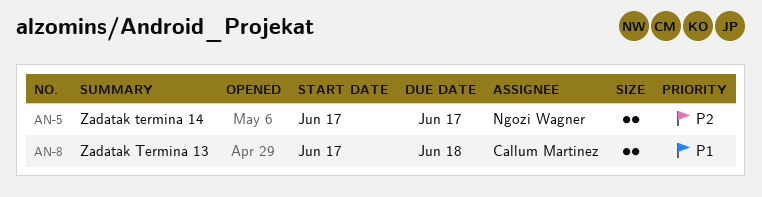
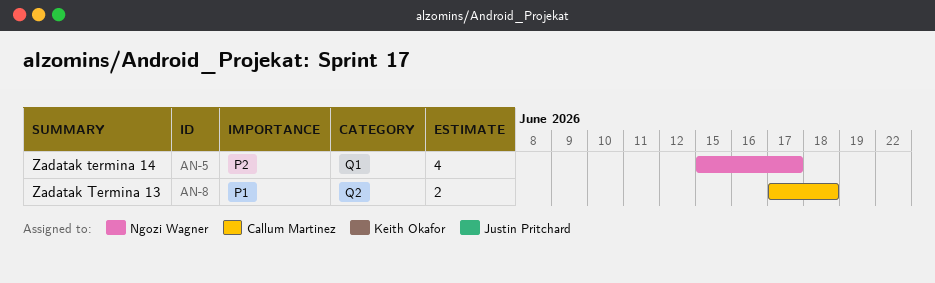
AN-5, estimate: 2 -> 4
AN-5, start: Jun 17 -> Jun 15

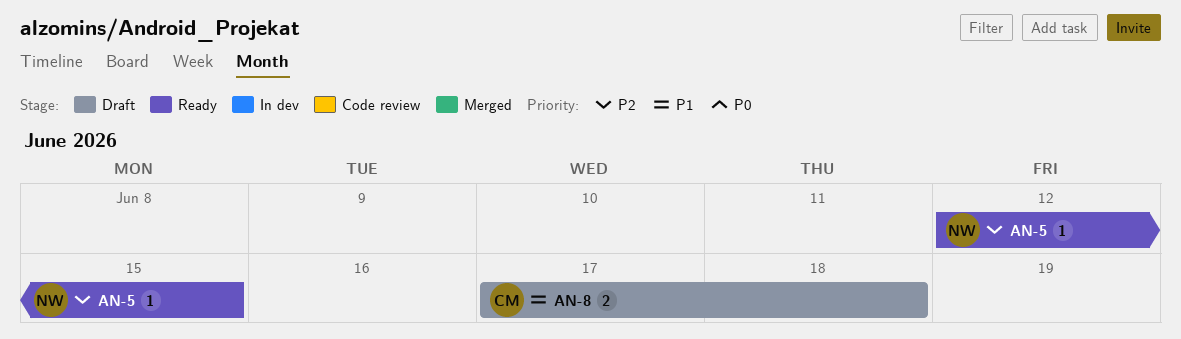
AN-5, estimate: 4 -> 1
AN-5, start: Jun 15 -> Jun 12
AN-5, due: Jun 17 -> Jun 15

